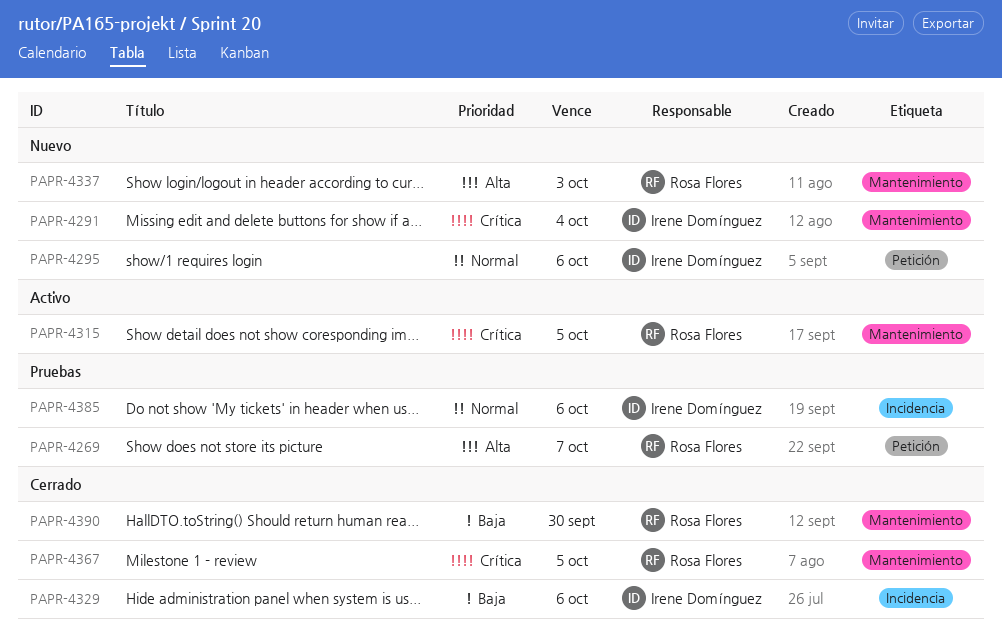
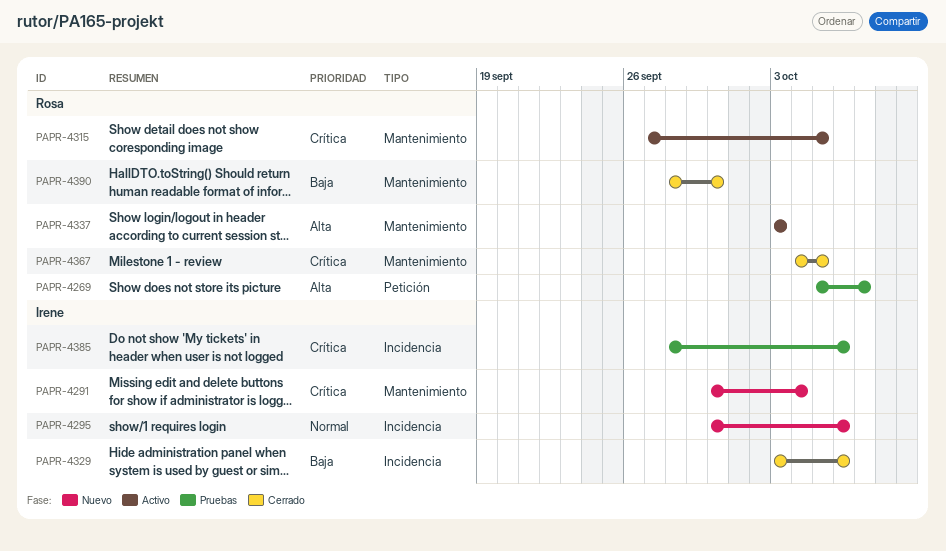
PAPR-4295, label: Petición -> Incidencia
PAPR-4337, status: Nuevo -> Activo
PAPR-4385, priority: Normal -> Crítica

